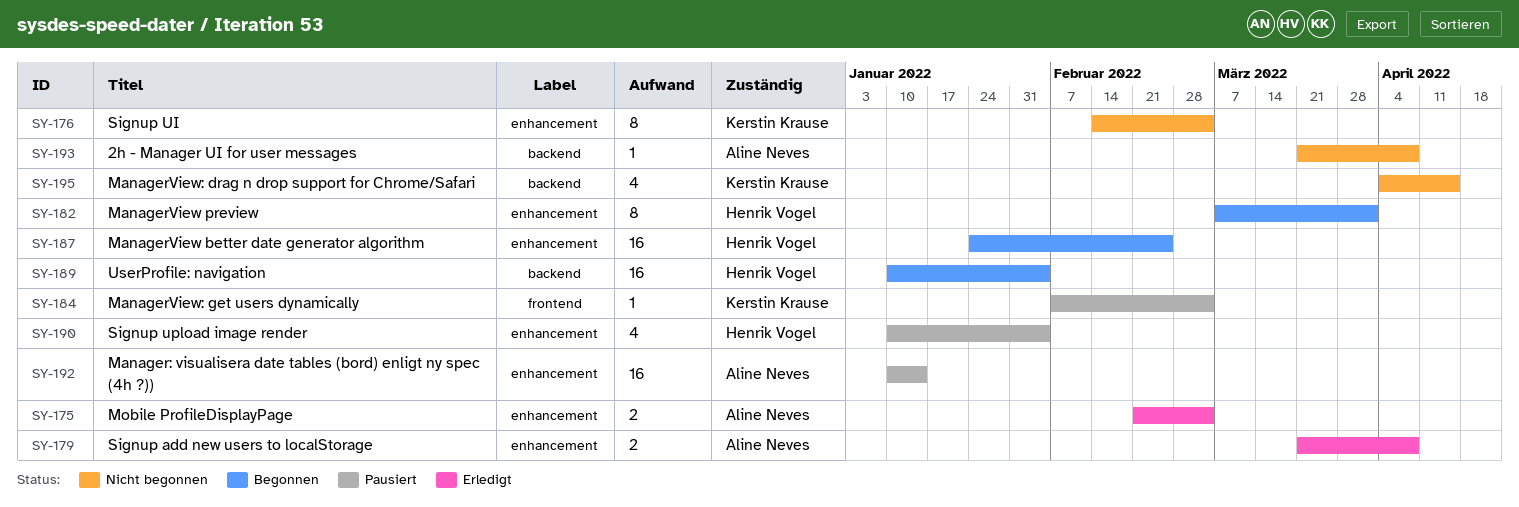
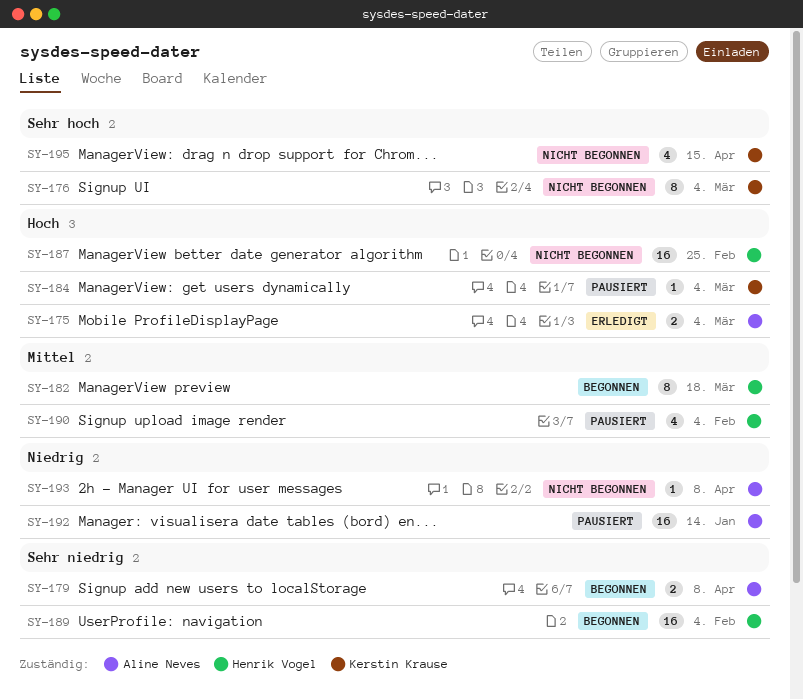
SY-179, status: Erledigt -> Begonnen
SY-182, due: Apr 1 -> Mar 18
SY-187, status: Begonnen -> Nicht begonnen

